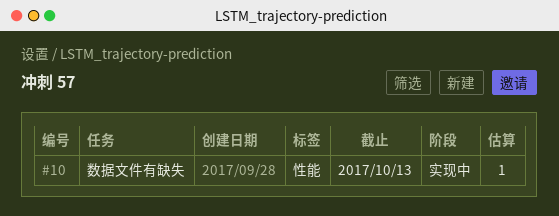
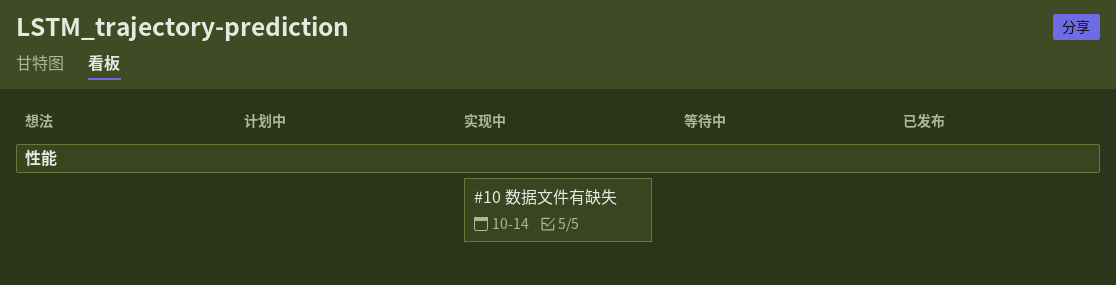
#10, due: Oct 13 -> Oct 14

